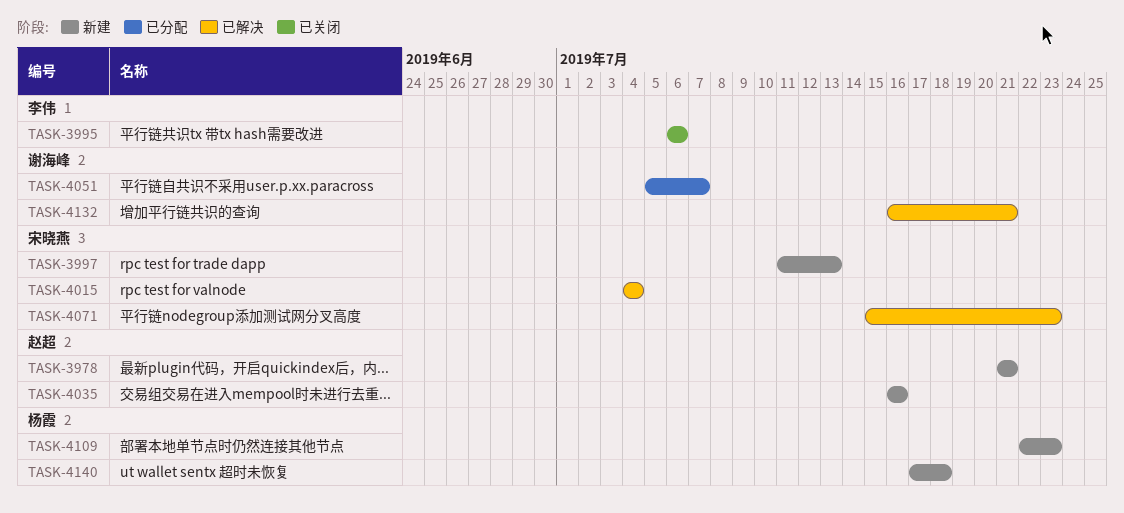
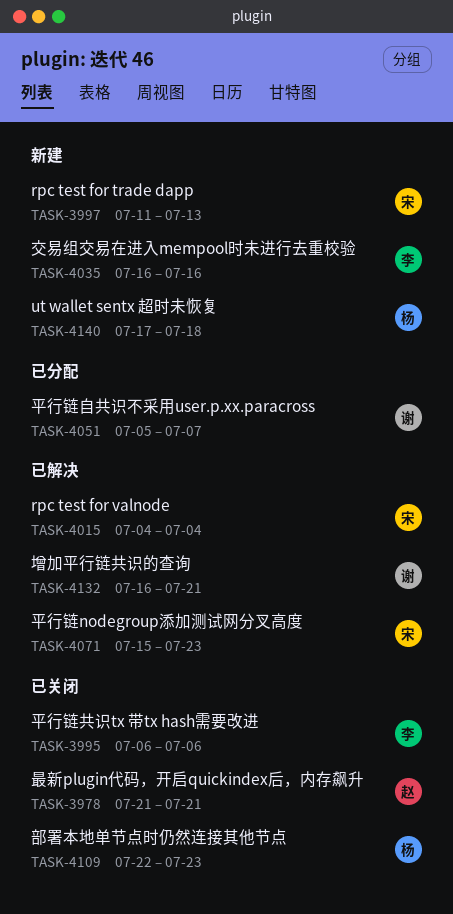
TASK-3978, status: 新建 -> 已关闭
TASK-4035, owner: 赵超 -> 李伟
TASK-4109, status: 新建 -> 已关闭

